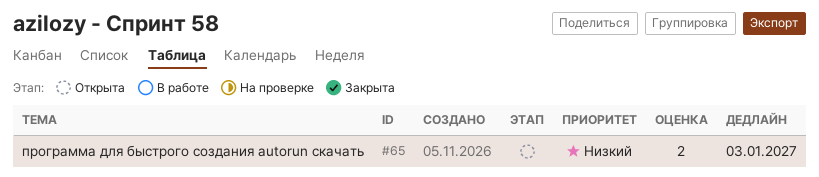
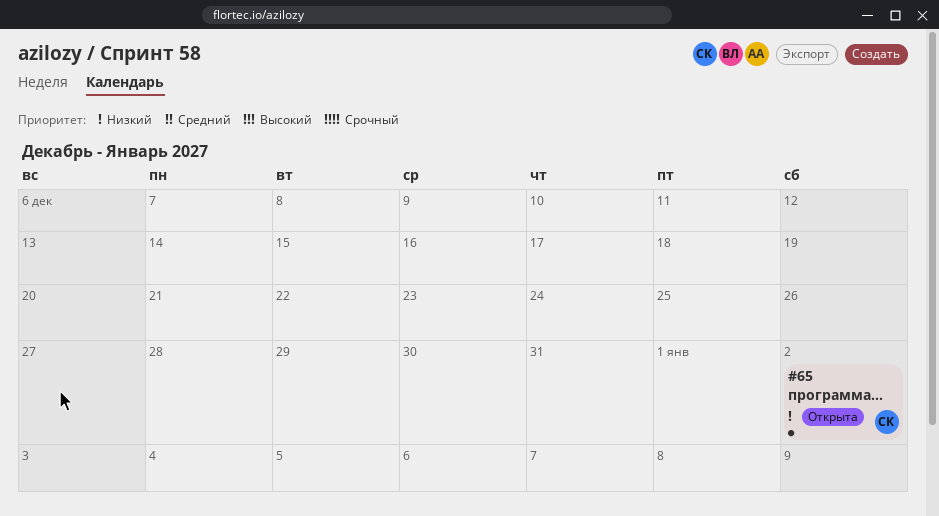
#65, estimate: 2 -> 1
#65, due: Jan 3 -> Jan 2

